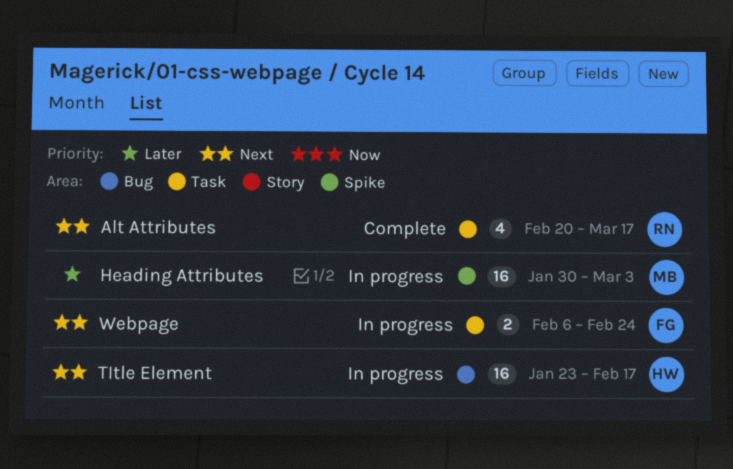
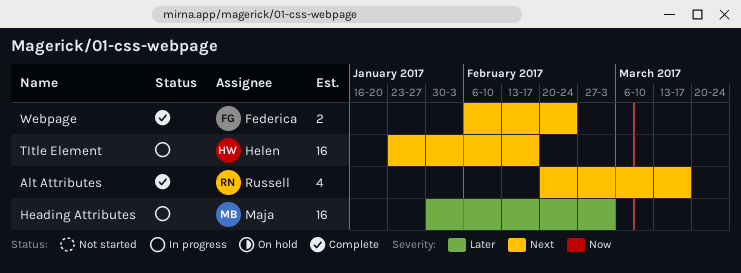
Webpage, status: In progress -> Complete

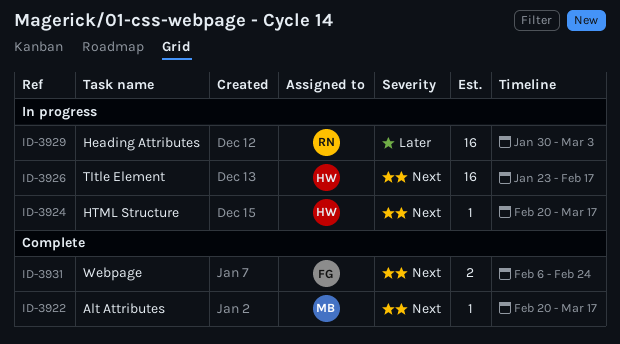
Alt Attributes, owner: Russell -> Maja
Alt Attributes, estimate: 4 -> 1
Heading Attributes, owner: Maja -> Russell
HTML Structure: none -> present

